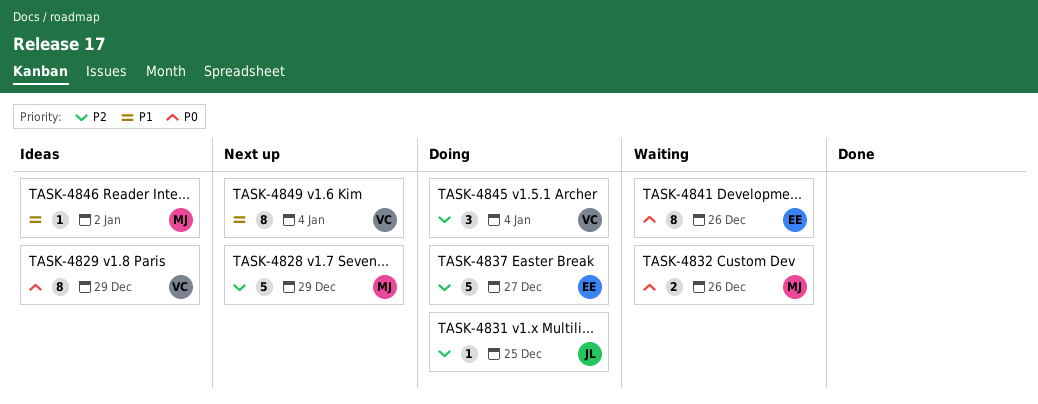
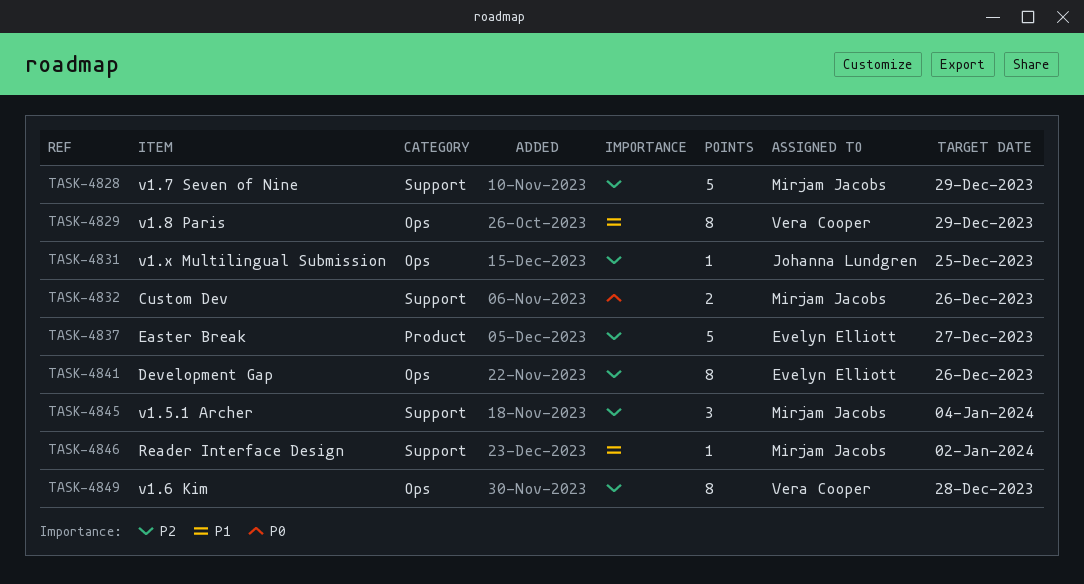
TASK-4829, priority: P0 -> P1
TASK-4841, priority: P0 -> P2
TASK-4845, owner: Vera Cooper -> Mirjam Jacobs
TASK-4849, priority: P1 -> P2
TASK-4849, due: Jan 4 -> Dec 28

